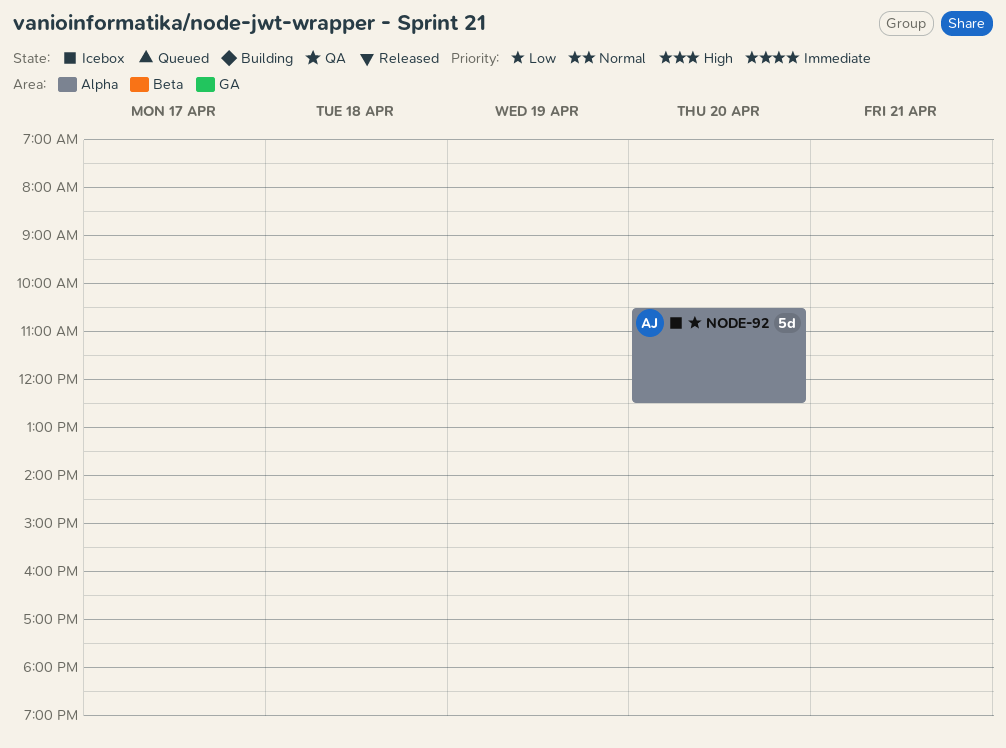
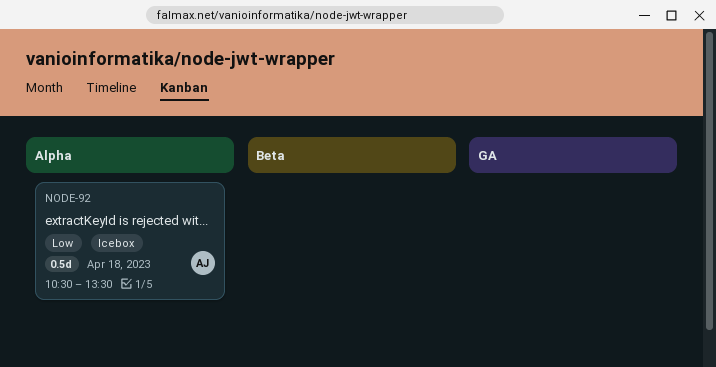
NODE-92, estimate: 5d -> 0.5d
NODE-92, day: Apr 20 -> Apr 18
NODE-92, ends: 12:30 -> 13:30

